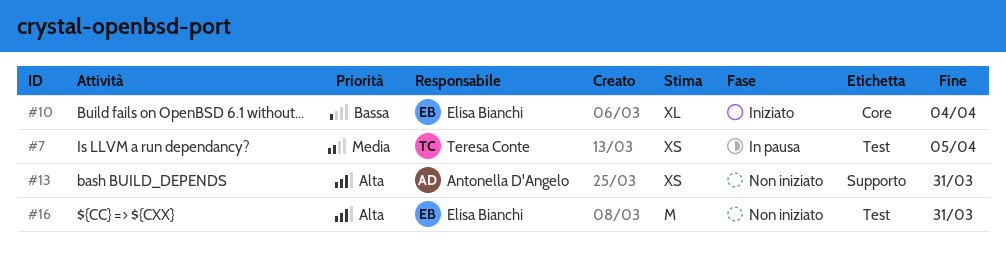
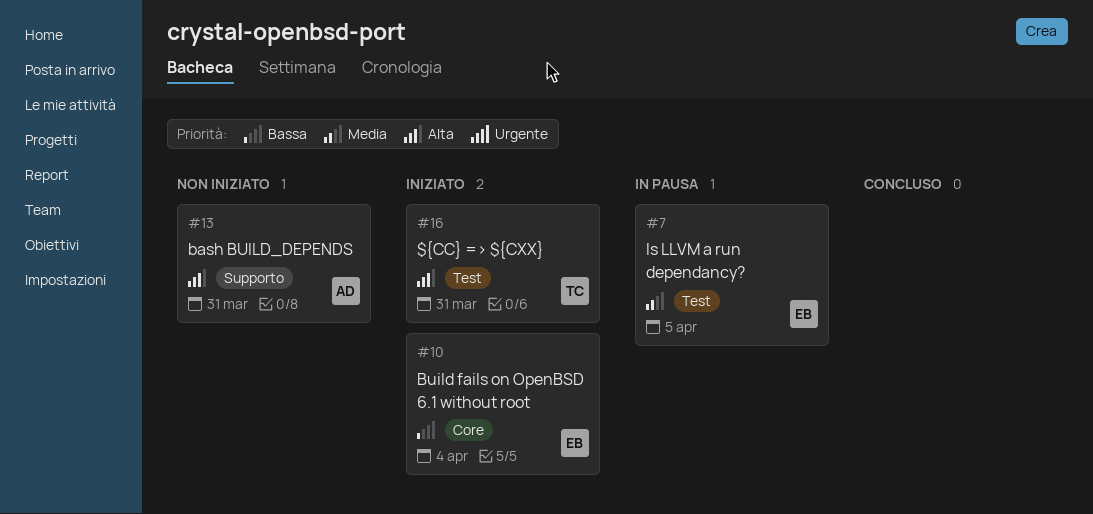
#7, owner: Teresa Conte -> Elisa Bianchi
#16, status: Non iniziato -> Iniziato
#16, owner: Elisa Bianchi -> Teresa Conte

